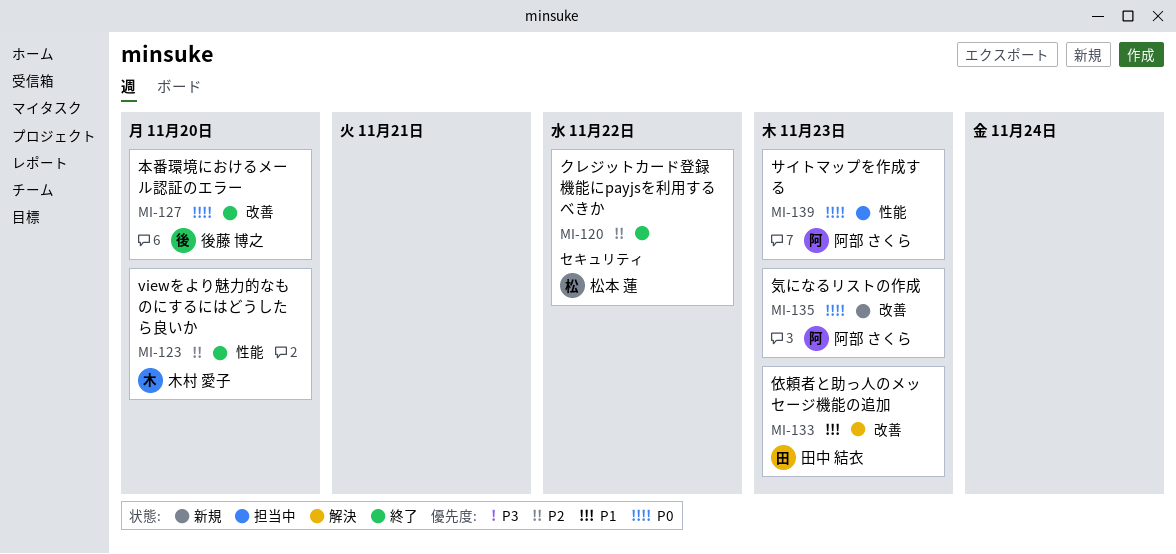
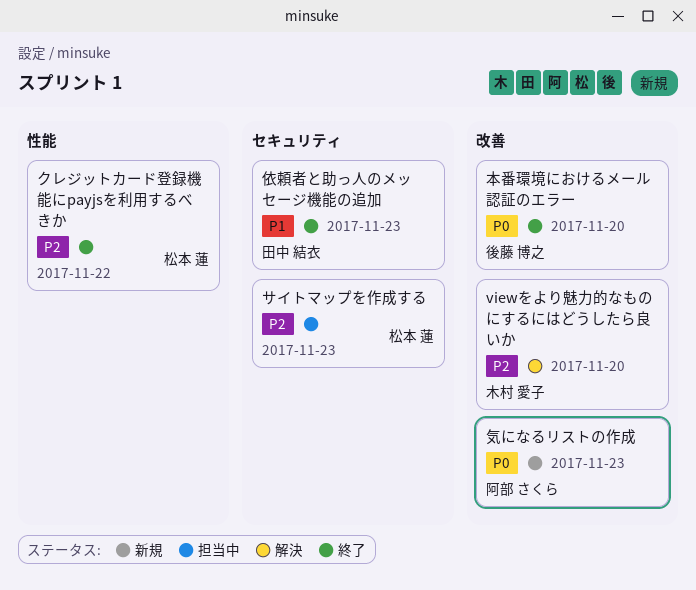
viewをより魅力的なものにするにはどうしたら良いか, status: 終了 -> 解決
viewをより魅力的なものにするにはどうしたら良いか, label: 性能 -> 改善
クレジットカード登録機能にpayjsを利用するべきか, label: セキュリティ -> 性能
サイトマップを作成する, owner: 阿部 さくら -> 松本 蓮
サイトマップを作成する, priority: P0 -> P2
サイトマップを作成する, label: 性能 -> セキュリティ
依頼者と助っ人のメッセージ機能の追加, status: 解決 -> 終了
依頼者と助っ人のメッセージ機能の追加, label: 改善 -> セキュリティ

